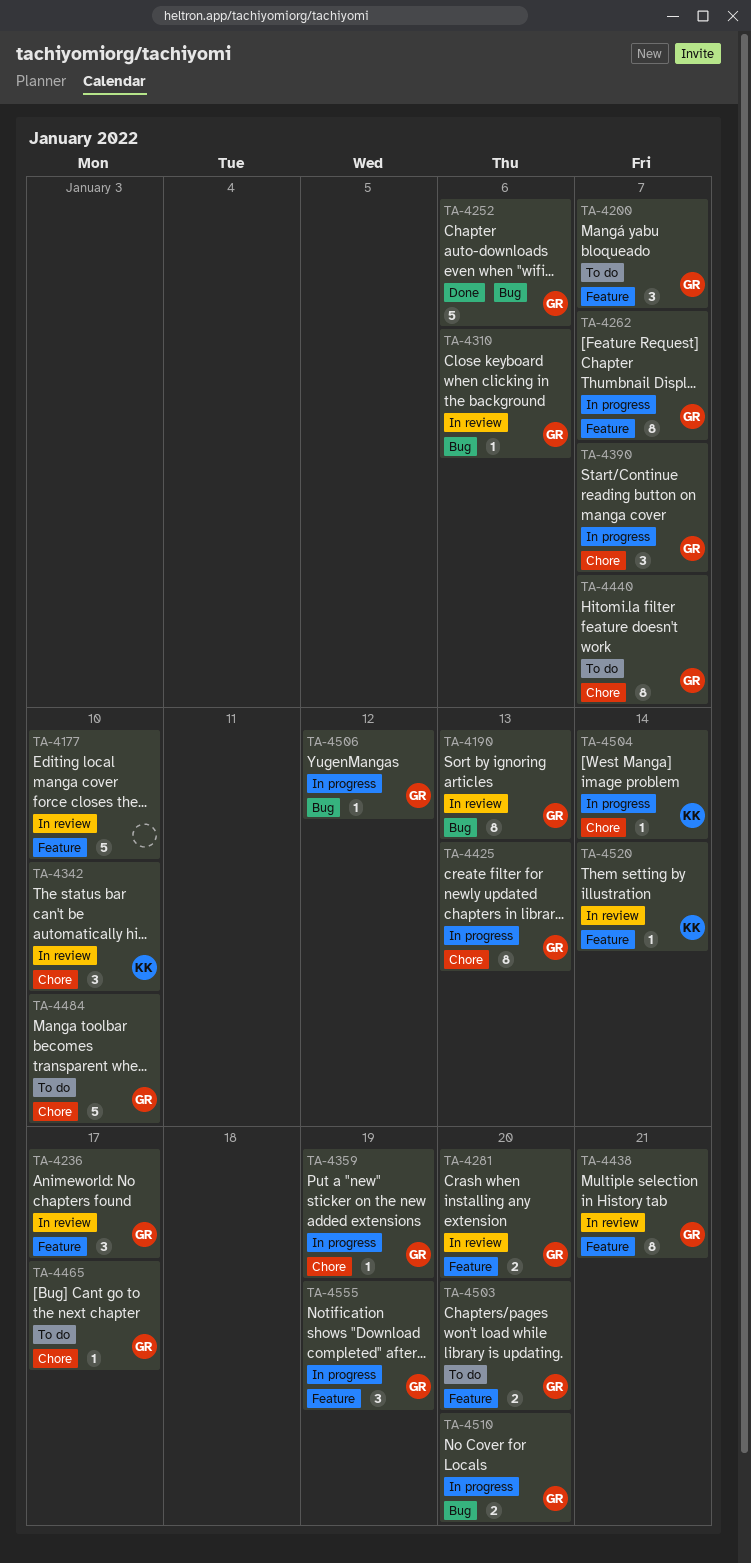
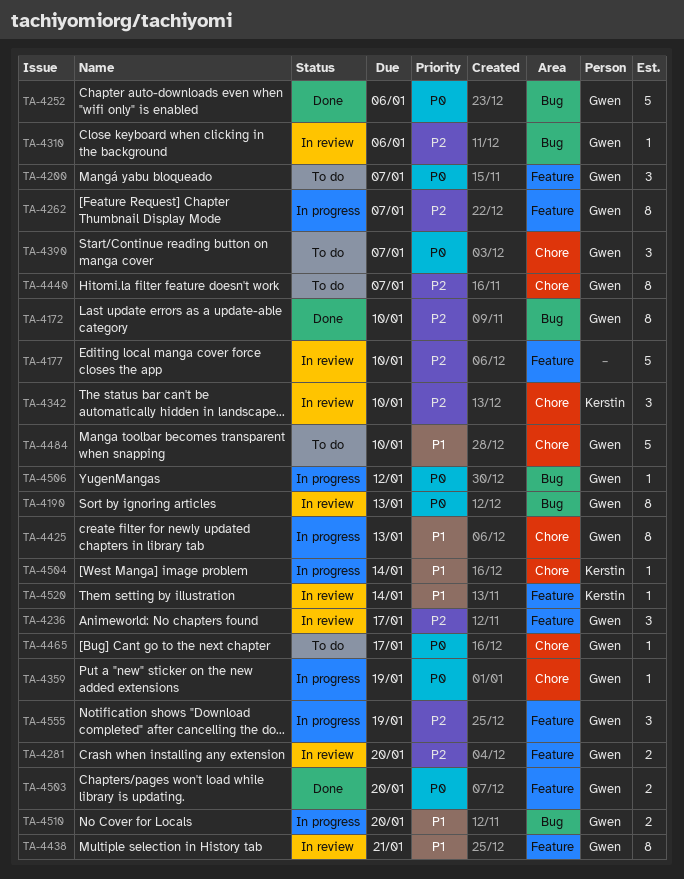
TA-4172: none -> present
TA-4390, status: In progress -> To do
TA-4503, status: To do -> Done

